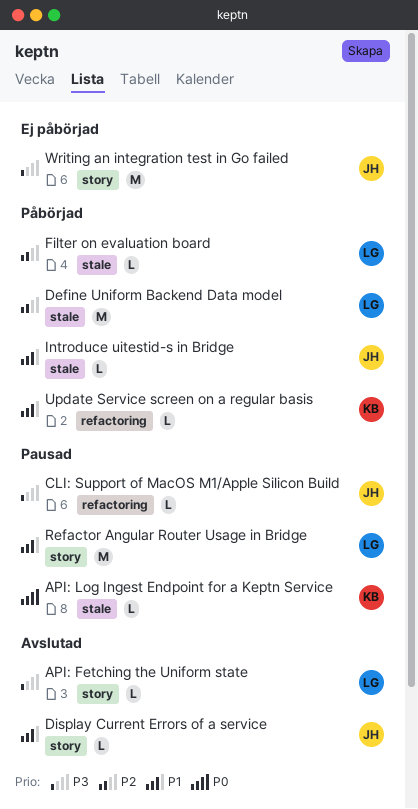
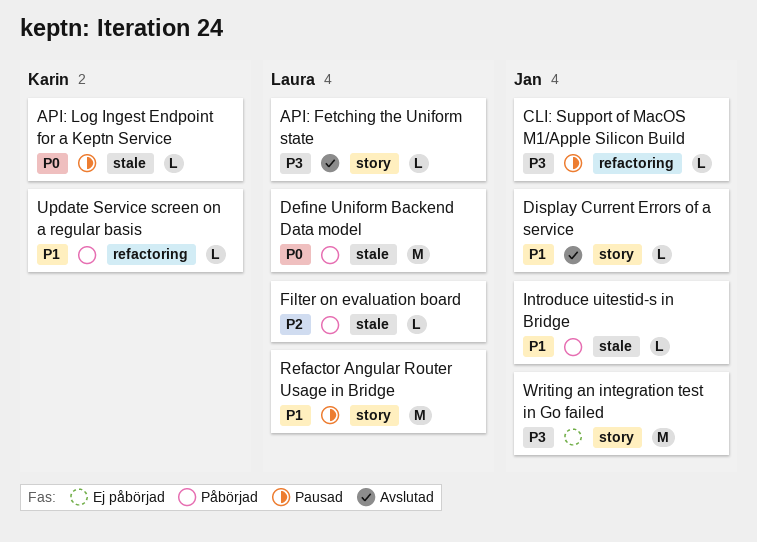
Define Uniform Backend Data model, priority: P2 -> P0

